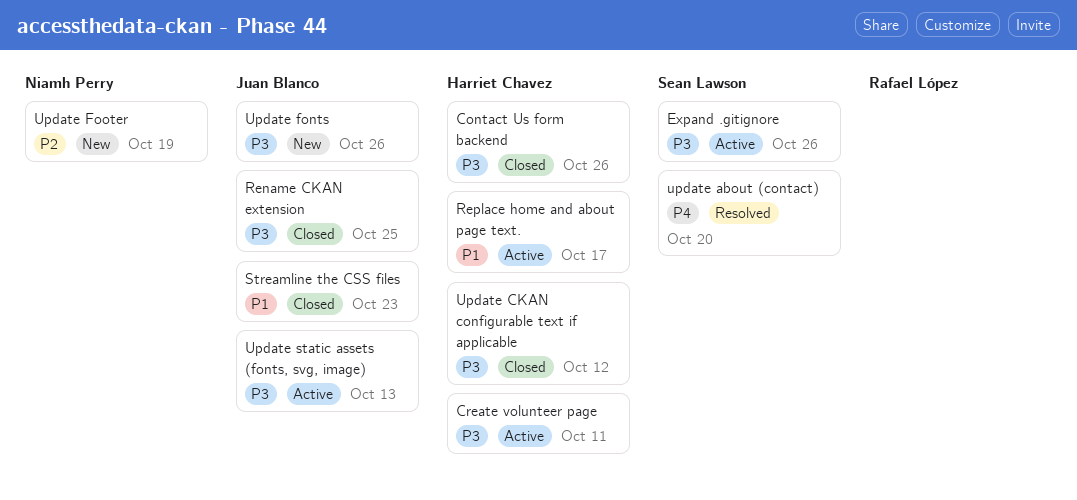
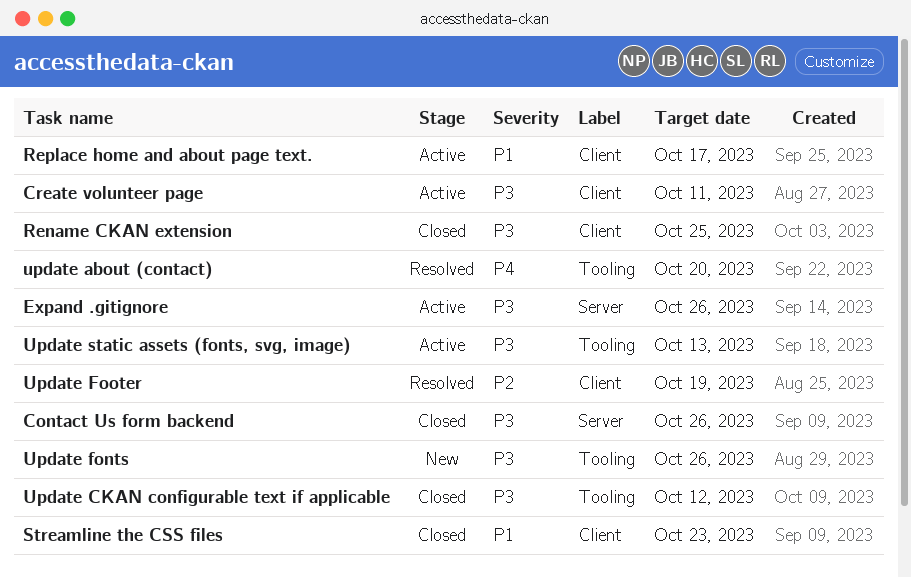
Update Footer, status: New -> Resolved

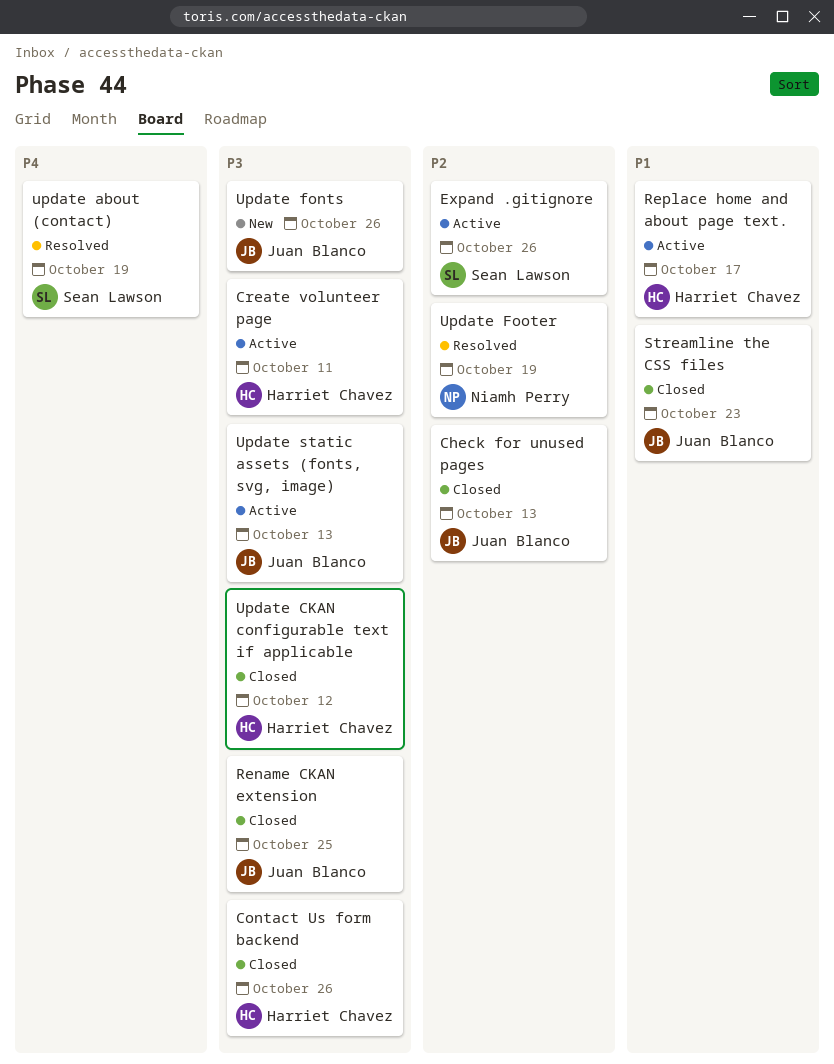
Check for unused pages: none -> present
Expand .gitignore, priority: P3 -> P2
update about (contact), due: Oct 20 -> Oct 19

